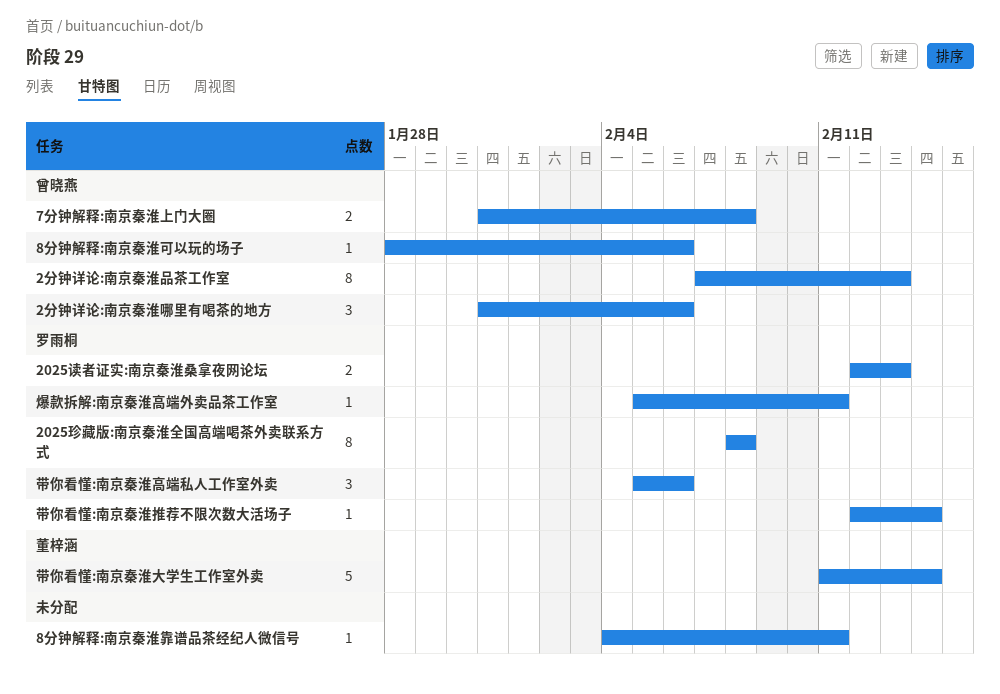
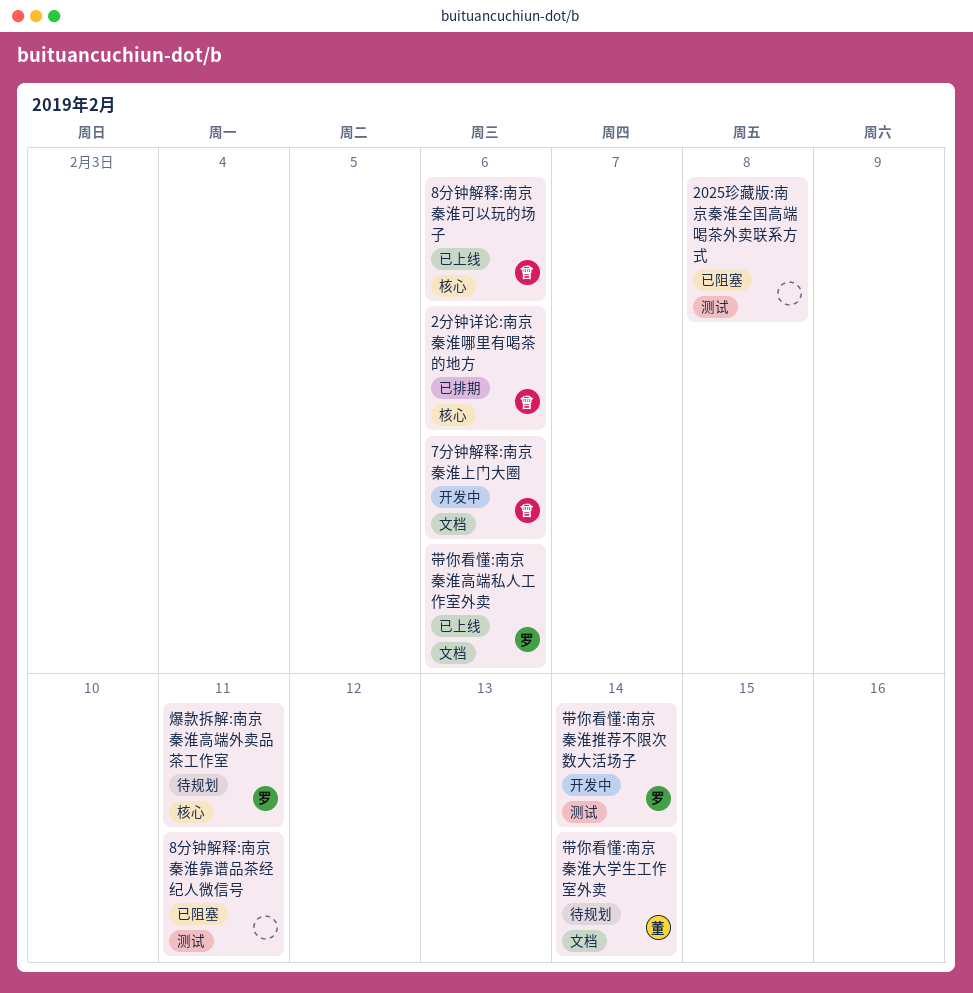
2025珍藏版:南京秦淮全国高端喝茶外卖联系方式, owner: 罗雨桐 -> none
2025读者证实:南京秦淮桑拿夜网论坛: present -> none
2分钟详论:南京秦淮品茶工作室: present -> none
7分钟解释:南京秦淮上门大圈, due: Feb 8 -> Feb 6

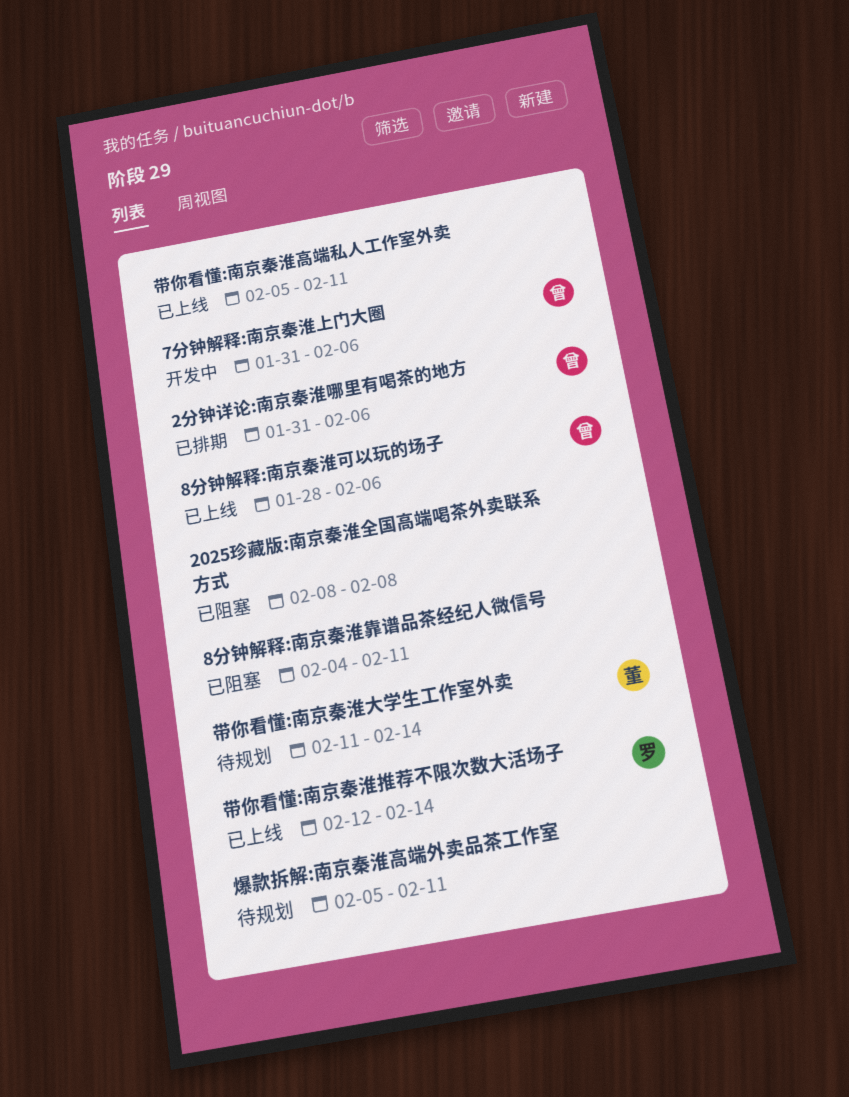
带你看懂:南京秦淮推荐不限次数大活场子, status: 开发中 -> 已上线
带你看懂:南京秦淮高端私人工作室外卖, owner: 罗 -> none
带你看懂:南京秦淮高端私人工作室外卖, due: Feb 6 -> Feb 11
爆款拆解:南京秦淮高端外卖品茶工作室, owner: 罗 -> none

